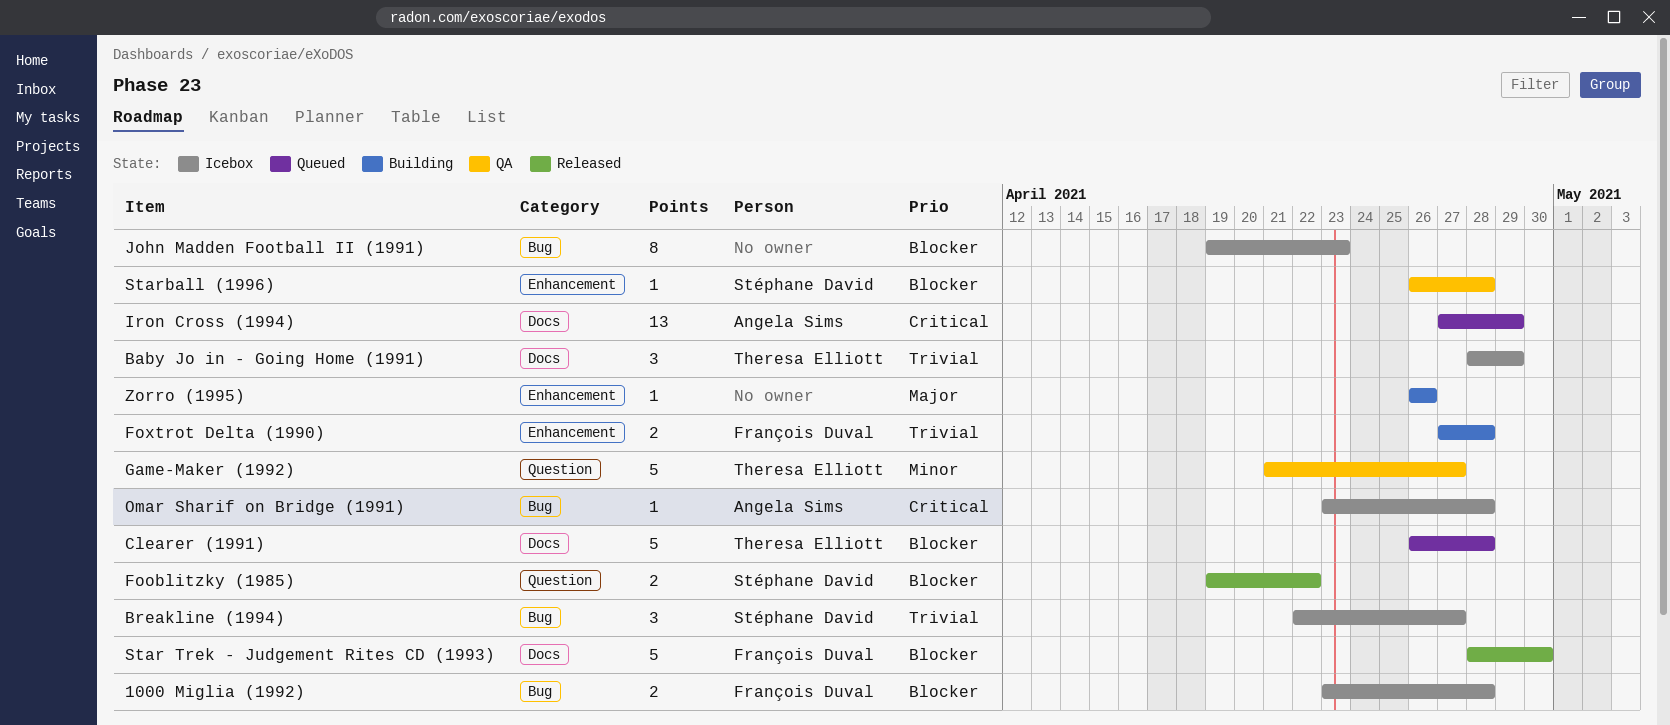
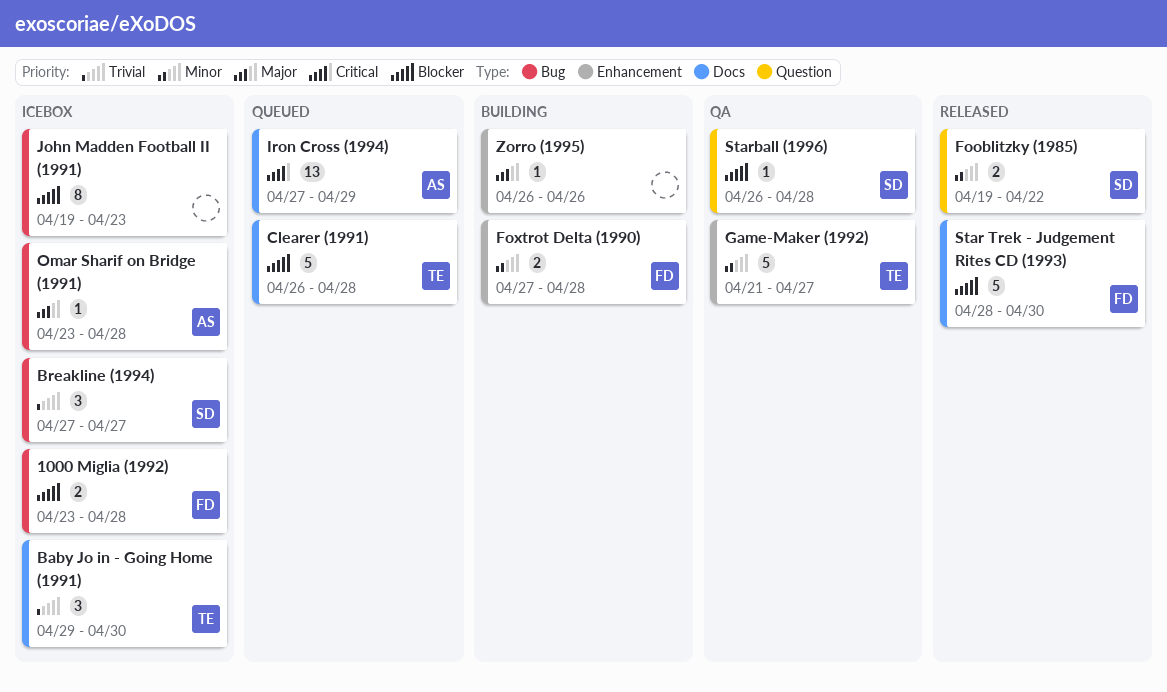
Baby Jo in - Going Home (1991), start: Apr 28 -> Apr 29
Baby Jo in - Going Home (1991), due: Apr 29 -> Apr 30
Breakline (1994), start: Apr 22 -> Apr 27
Fooblitzky (1985), priority: Blocker -> Minor
Foxtrot Delta (1990), priority: Trivial -> Minor
Game-Maker (1992), label: Question -> Enhancement
Omar Sharif on Bridge (1991), priority: Critical -> Major
Starball (1996), label: Enhancement -> Question

